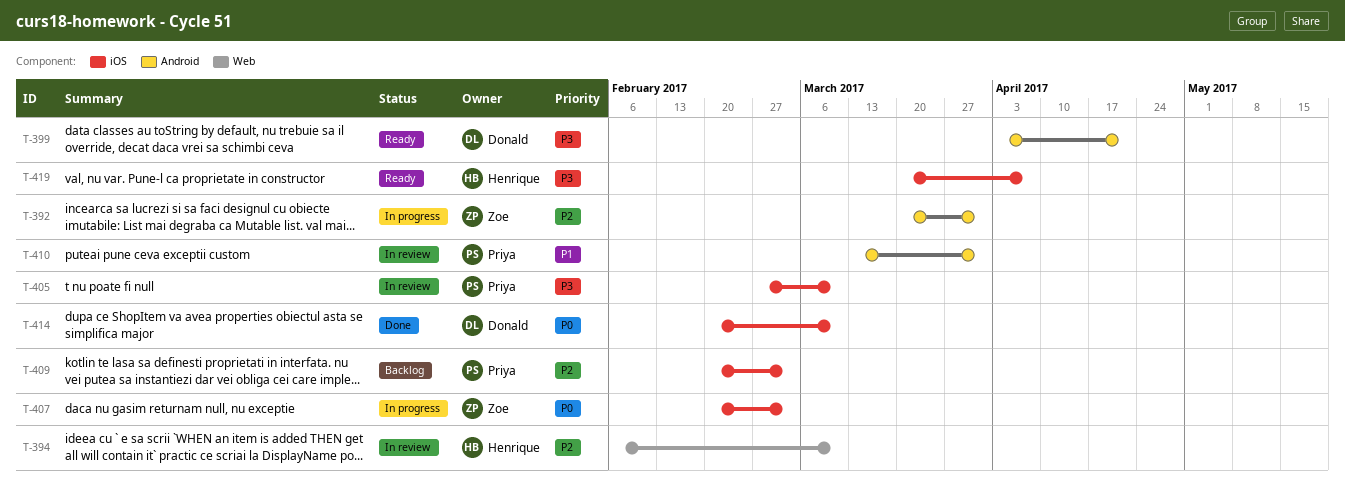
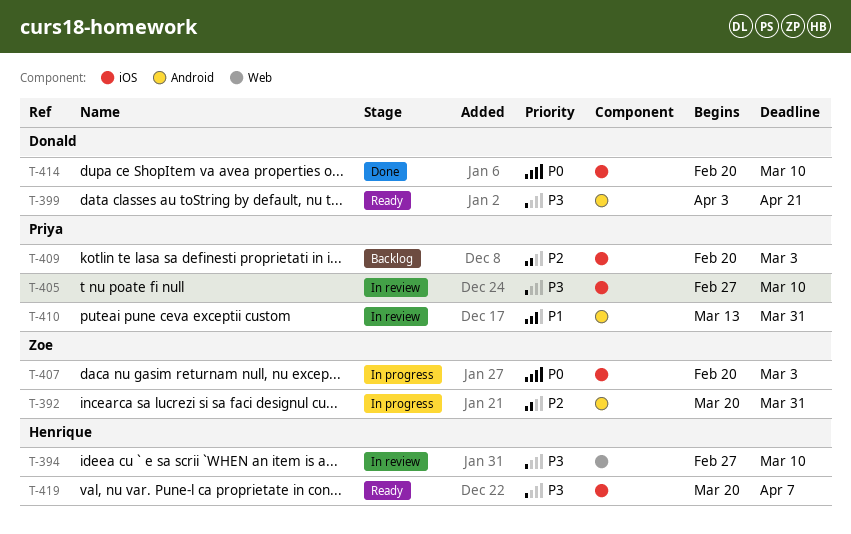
T-394, priority: P2 -> P3
T-394, start: Feb 6 -> Feb 27

